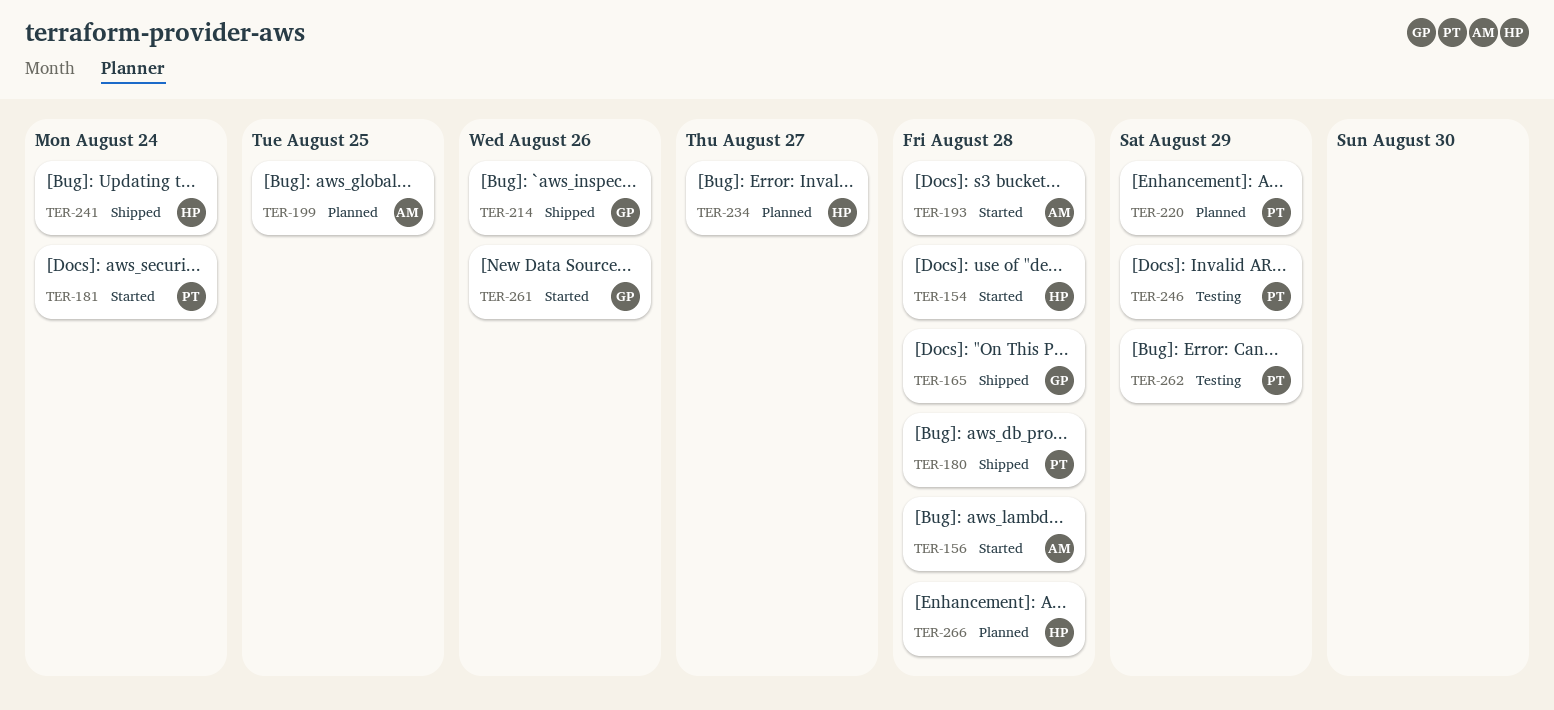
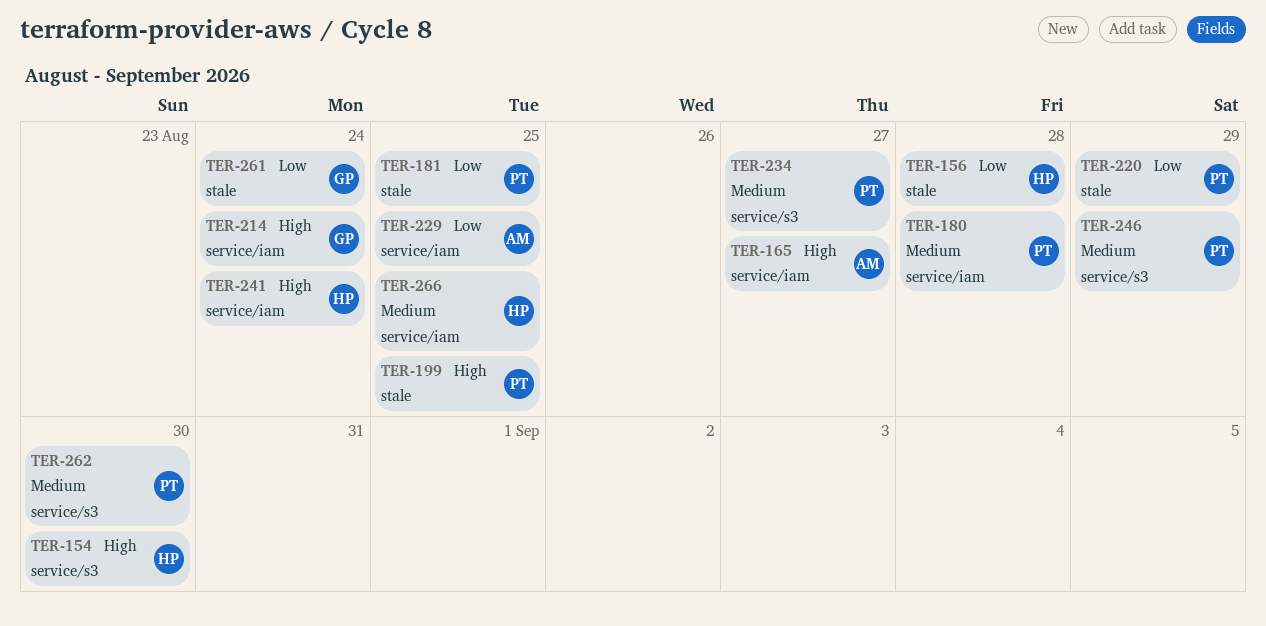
TER-154, due: Aug 28 -> Aug 30
TER-156, owner: AM -> HP
TER-165, owner: GP -> AM
TER-165, due: Aug 28 -> Aug 27
TER-181, due: Aug 24 -> Aug 25
TER-193: present -> none
TER-199, owner: AM -> PT
TER-214, due: Aug 26 -> Aug 24
TER-229: none -> present
TER-234, owner: HP -> PT
TER-261, due: Aug 26 -> Aug 24
TER-262, due: Aug 29 -> Aug 30
TER-266, due: Aug 28 -> Aug 25

